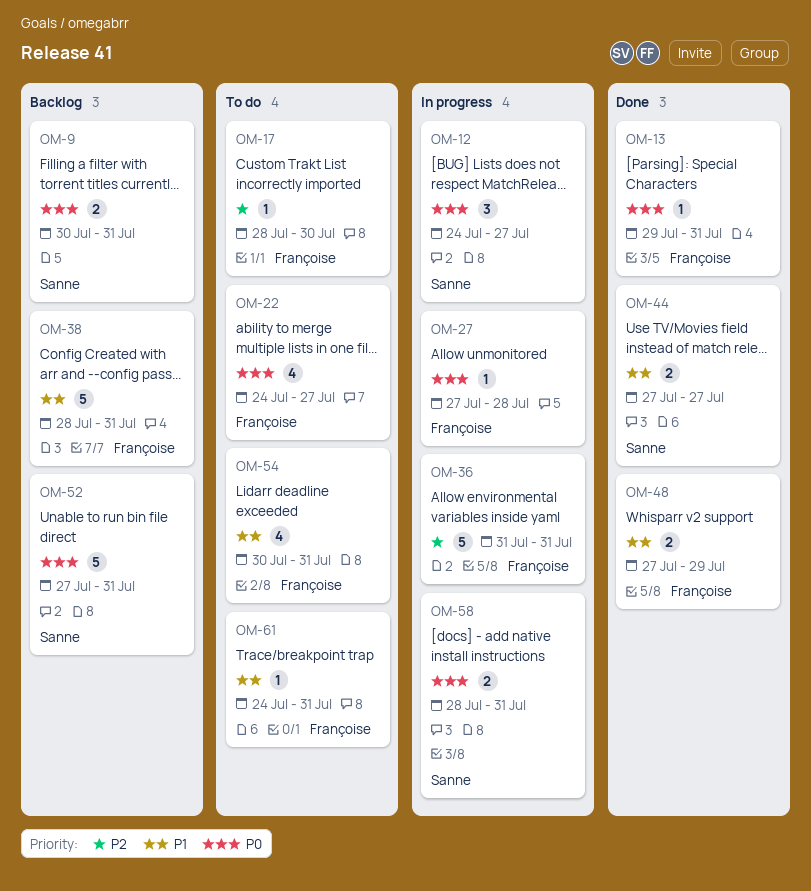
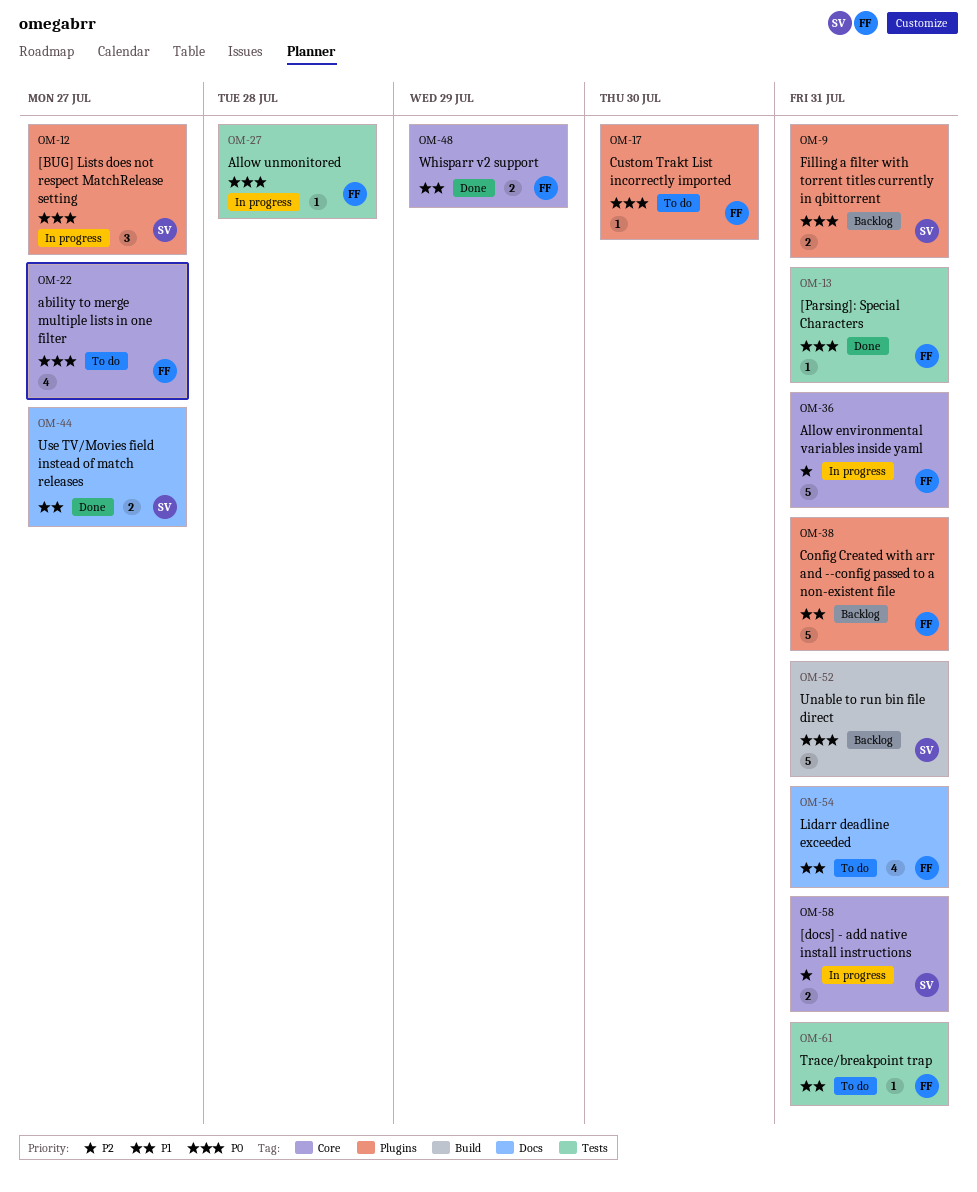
OM-17, priority: P2 -> P0
OM-58, priority: P0 -> P2

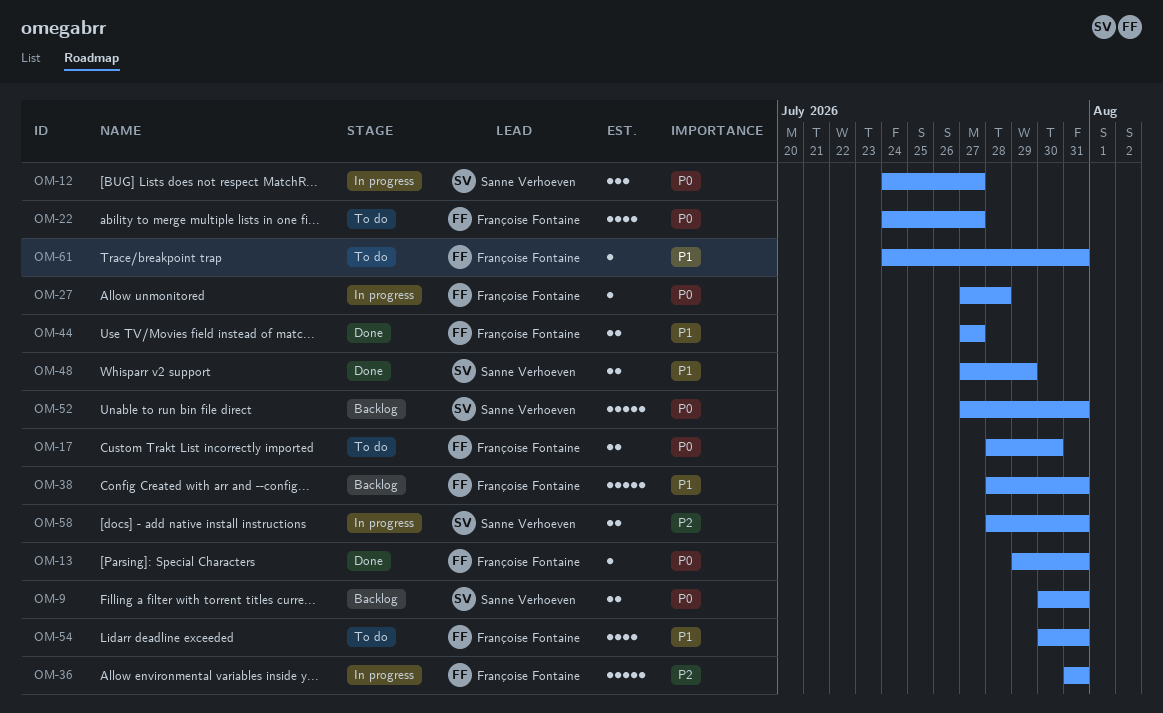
OM-17, estimate: 1 -> 2
OM-44, owner: Sanne Verhoeven -> Françoise Fontaine
OM-48, owner: Françoise Fontaine -> Sanne Verhoeven

